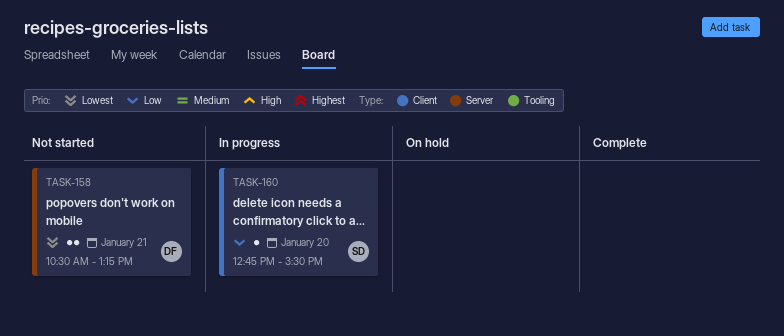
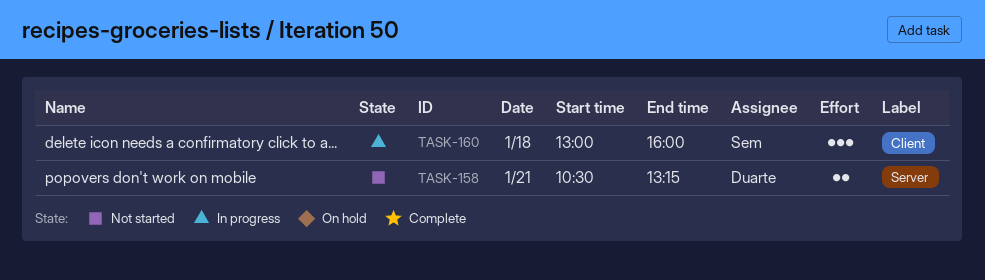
TASK-160, estimate: 1 -> 3
TASK-160, day: Jan 20 -> Jan 18
TASK-160, begins: 12:45 -> 13:00
TASK-160, ends: 15:30 -> 16:00

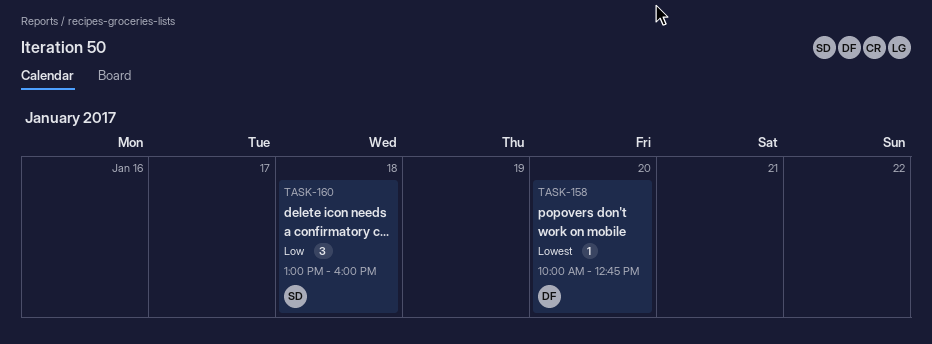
TASK-158, estimate: 2 -> 1
TASK-158, day: Jan 21 -> Jan 20
TASK-158, begins: 10:30 -> 10:00
TASK-158, ends: 13:15 -> 12:45

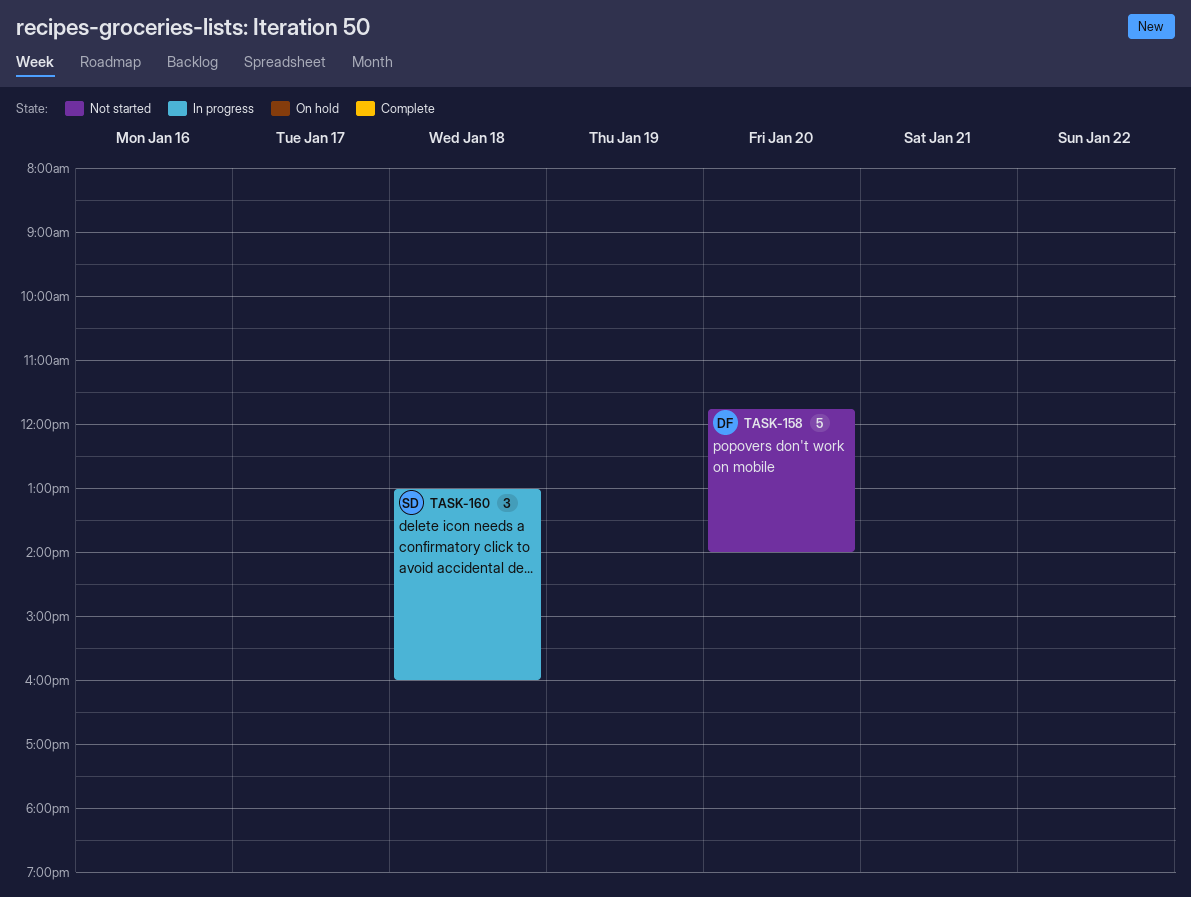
TASK-158, estimate: 1 -> 5
TASK-158, begins: 10:00 -> 11:45
TASK-158, ends: 12:45 -> 14:00

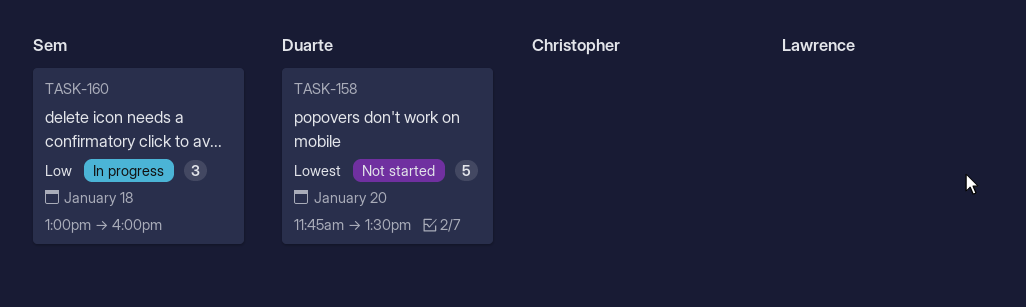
TASK-158, ends: 14:00 -> 13:30

